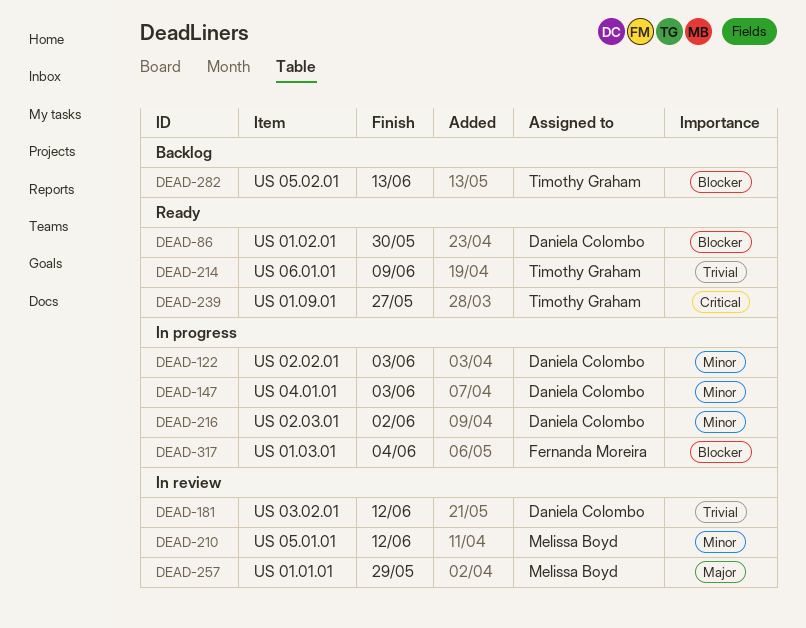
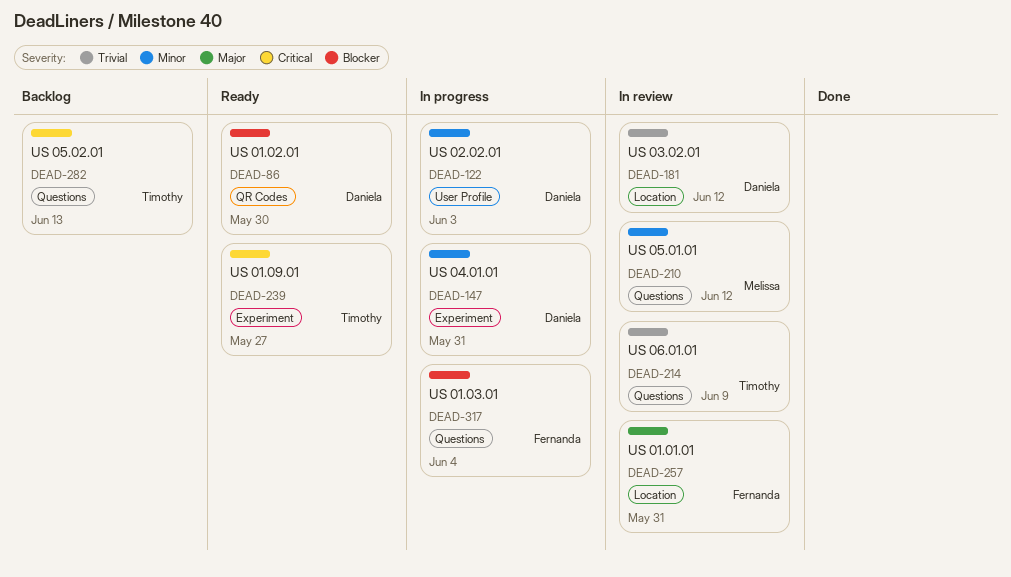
DEAD-147, due: Jun 3 -> May 31
DEAD-214, status: Ready -> In review
DEAD-216: present -> none
DEAD-257, owner: Melissa Boyd -> Fernanda Moreira
DEAD-257, due: May 29 -> May 31
DEAD-282, priority: Blocker -> Critical

